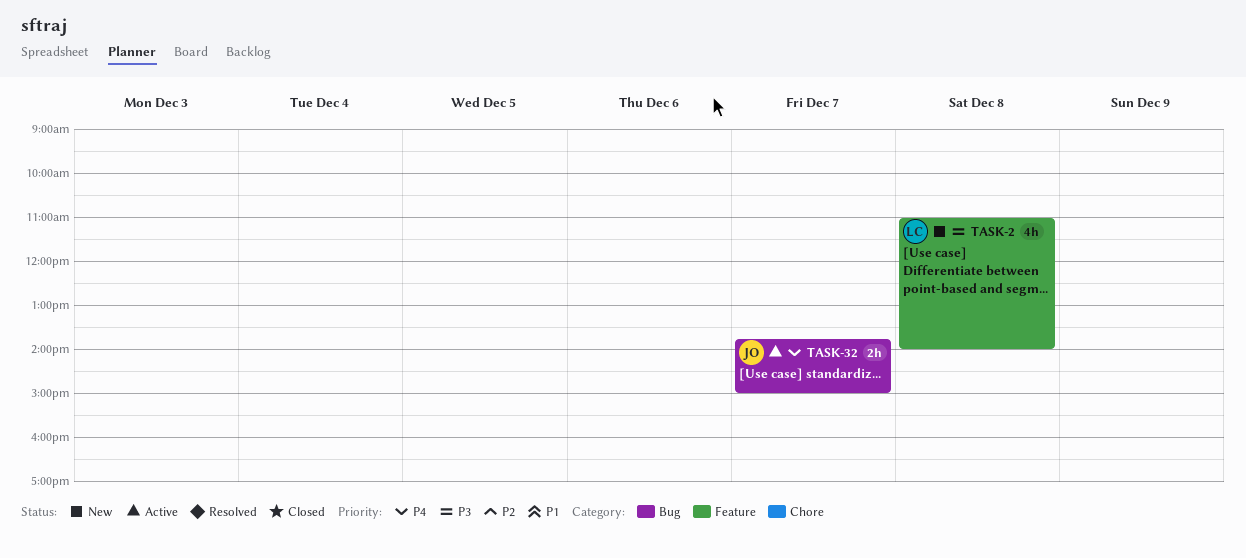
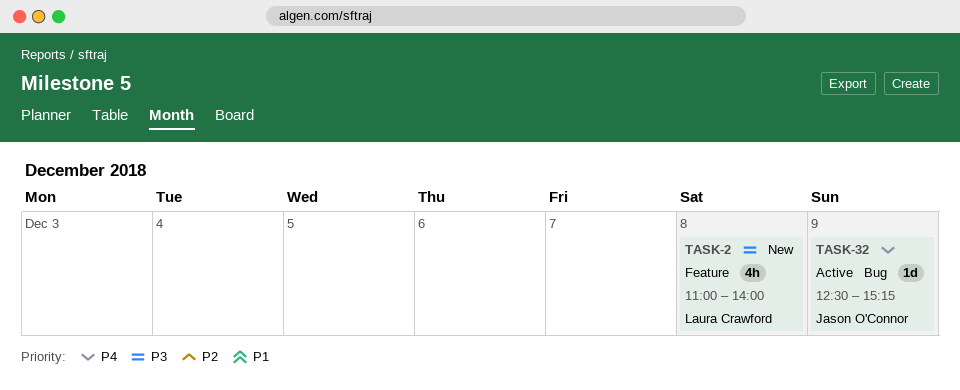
TASK-32, estimate: 2h -> 1d
TASK-32, day: Dec 7 -> Dec 9
TASK-32, begins: 13:45 -> 12:30
TASK-32, ends: 15:00 -> 15:15

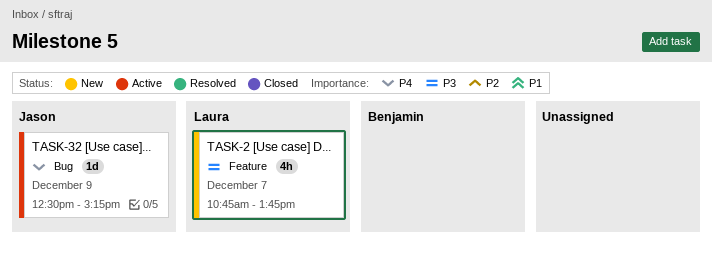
TASK-2, day: Dec 8 -> Dec 7
TASK-2, begins: 11:00 -> 10:45
TASK-2, ends: 14:00 -> 13:45

